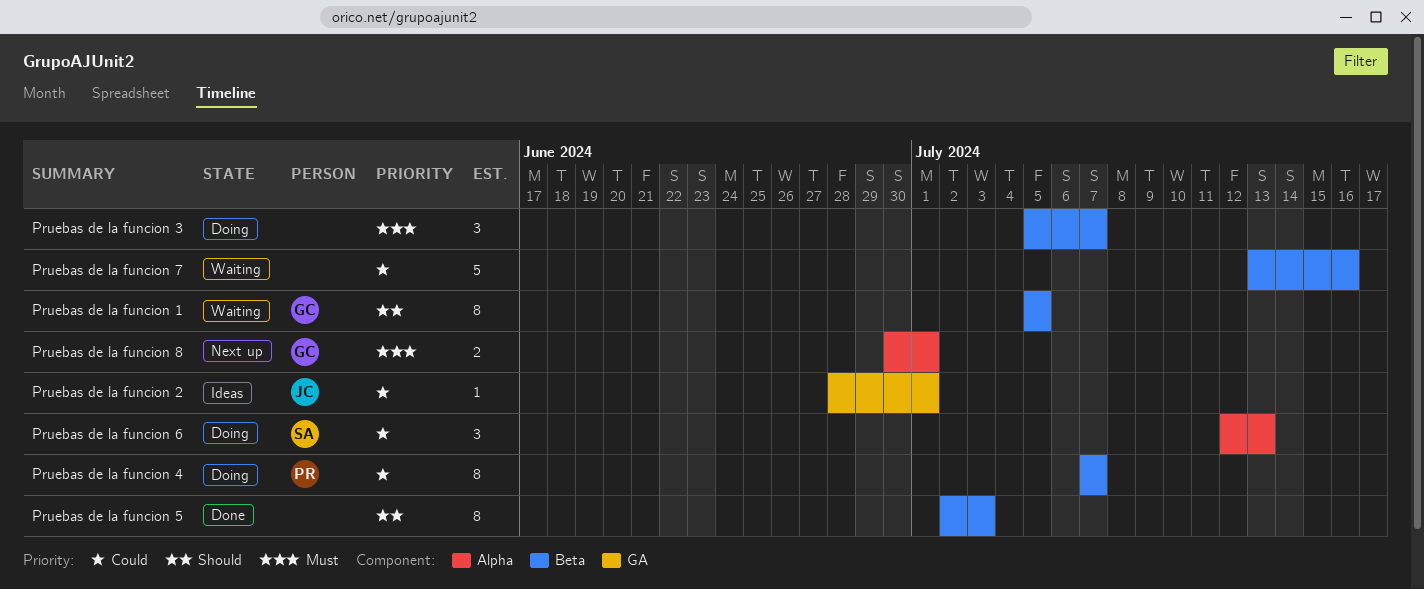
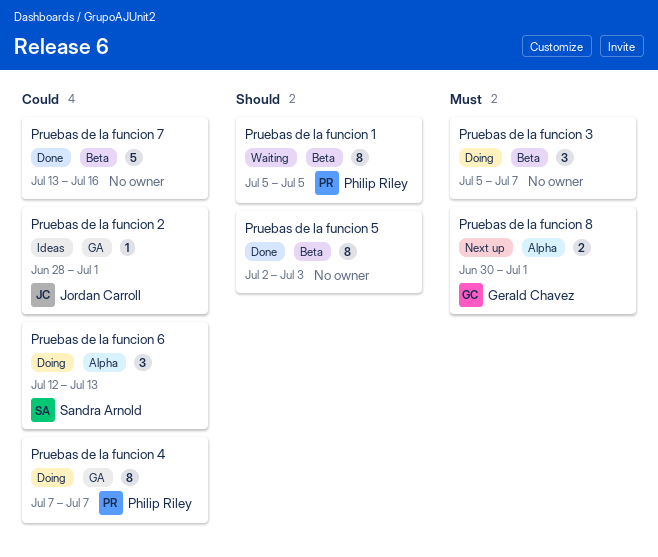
Pruebas de la funcion 1, owner: Gerald Chavez -> Philip Riley
Pruebas de la funcion 4, label: Beta -> GA
Pruebas de la funcion 7, status: Waiting -> Done

